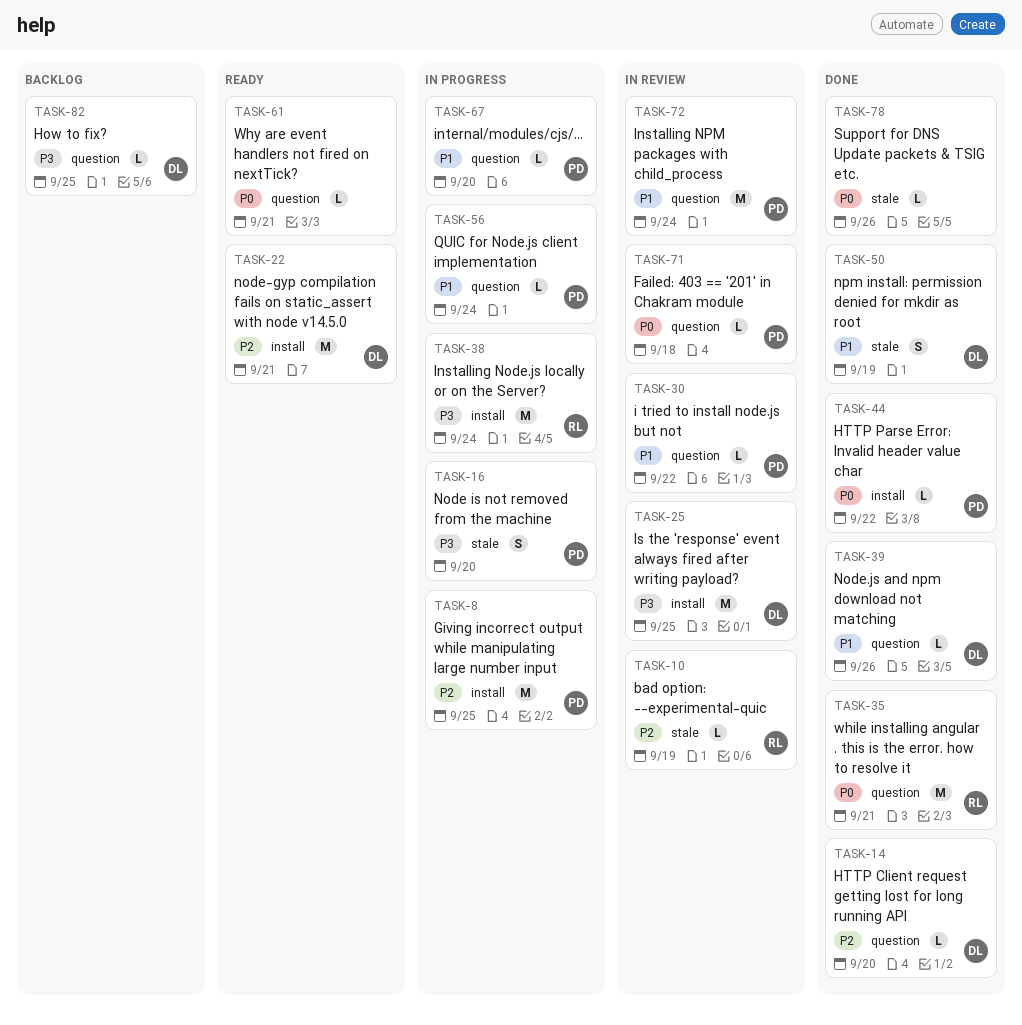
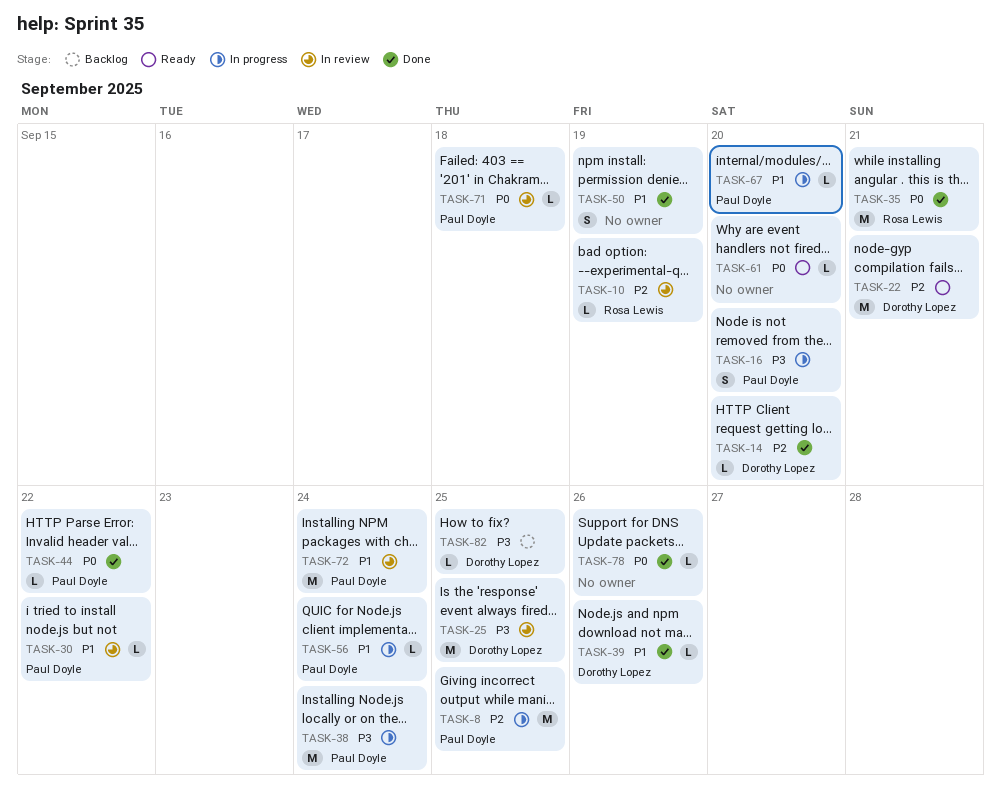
TASK-38, owner: Rosa Lewis -> Paul Doyle
TASK-50, owner: Dorothy Lopez -> none
TASK-61, due: Sep 21 -> Sep 20

